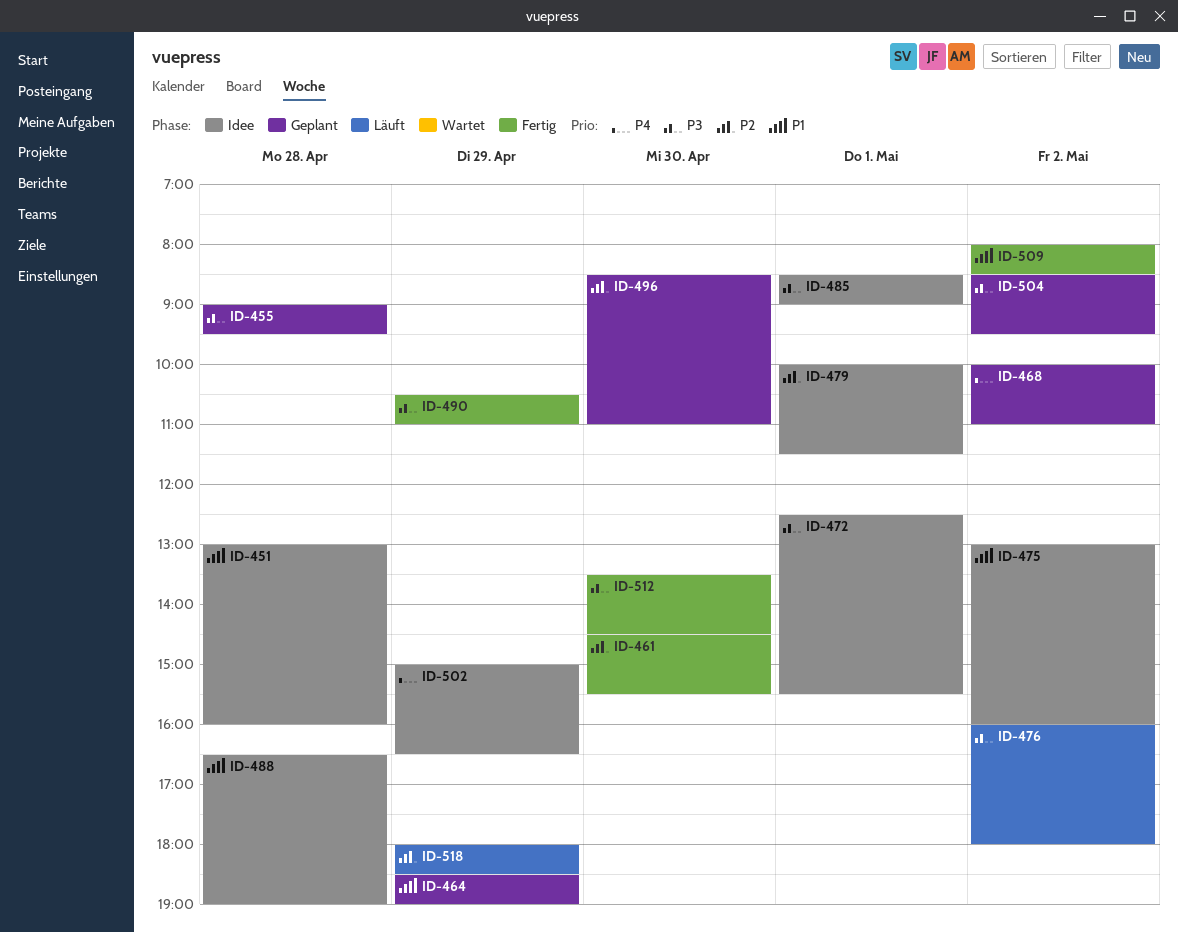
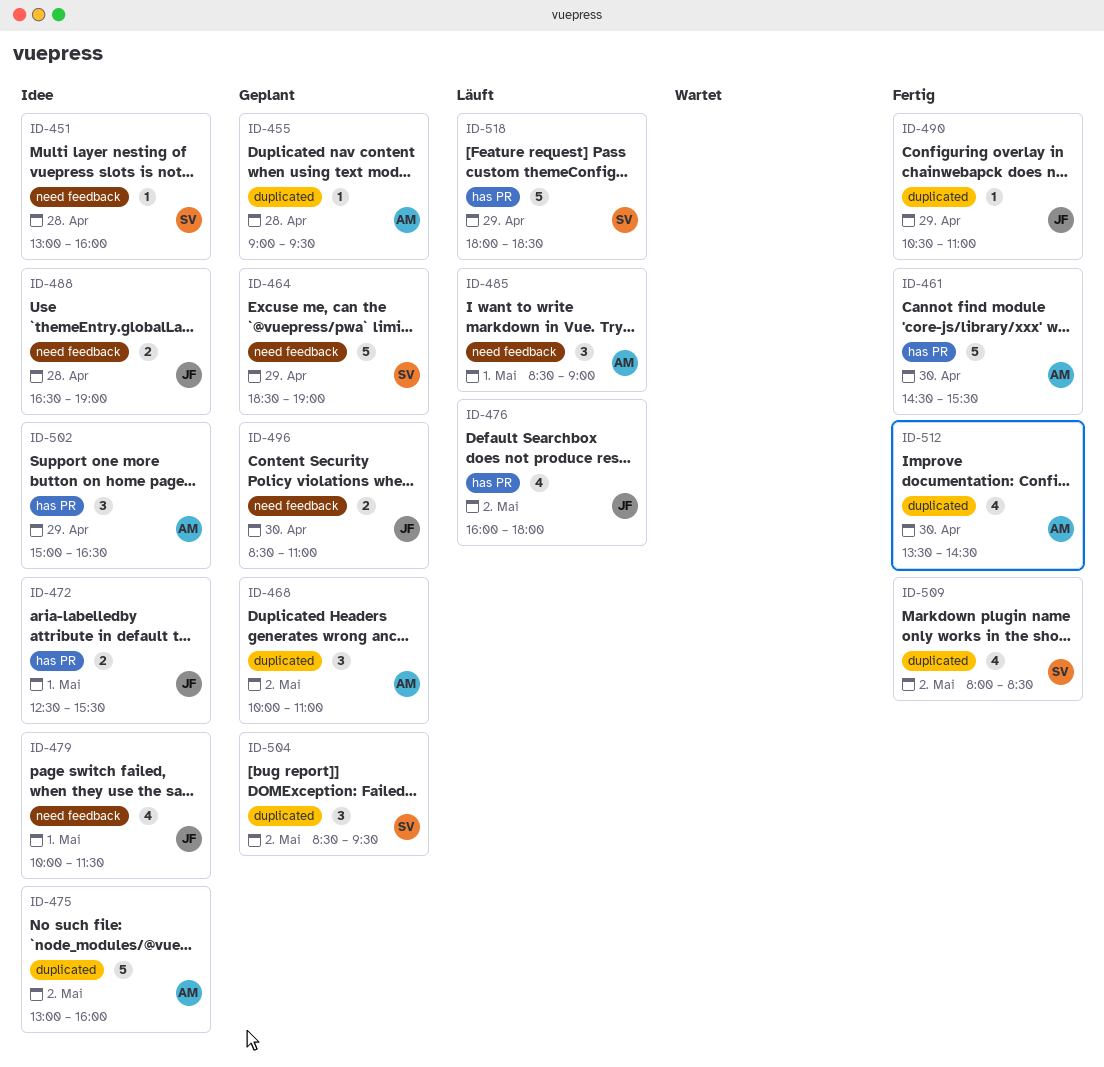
ID-485, status: Idee -> Läuft

